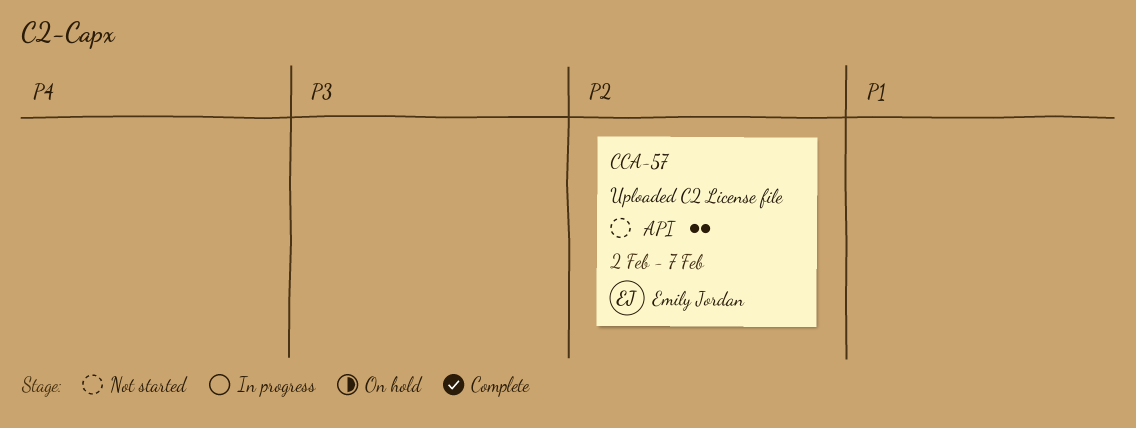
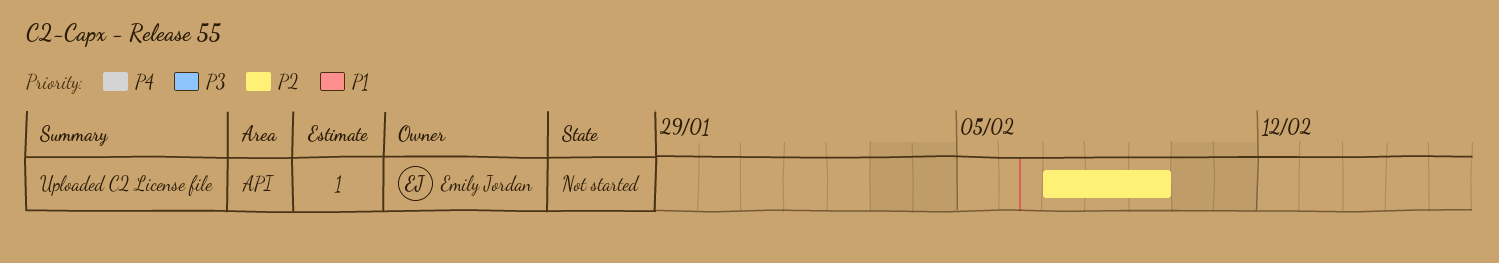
Uploaded C2 License file, estimate: 2 -> 1
Uploaded C2 License file, start: Feb 2 -> Feb 7
Uploaded C2 License file, due: Feb 7 -> Feb 9

